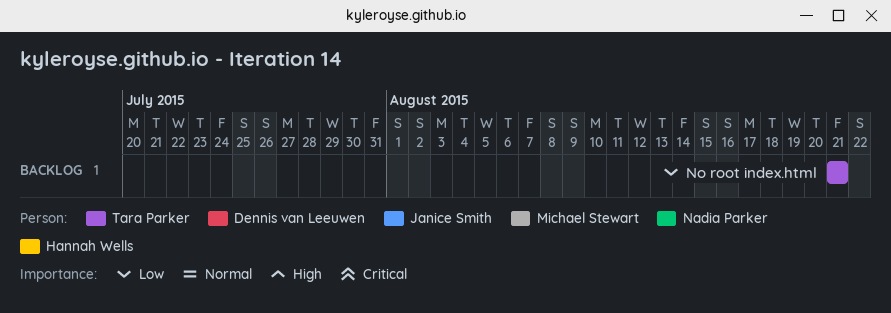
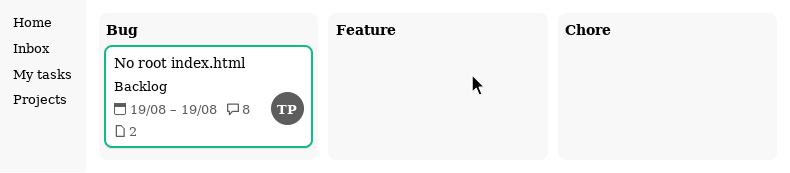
No root index.html, start: Aug 21 -> Aug 19
No root index.html, due: Aug 21 -> Aug 19

